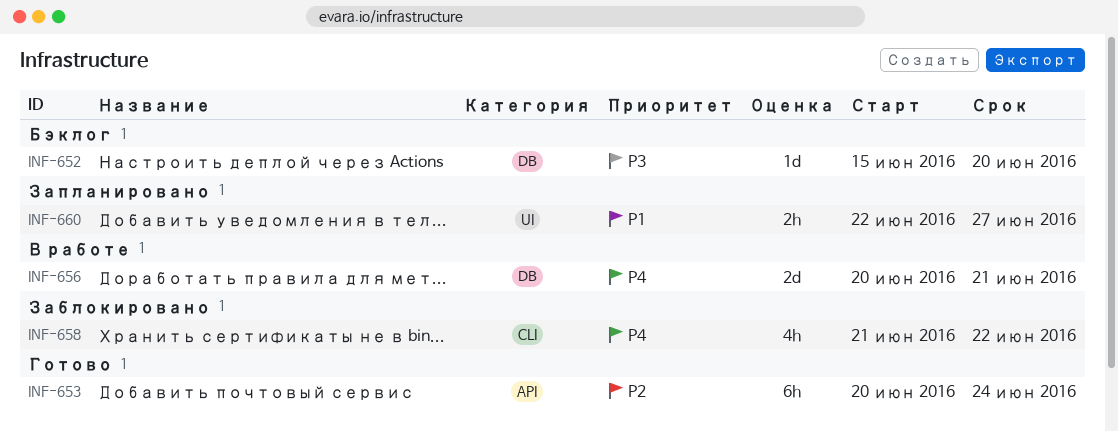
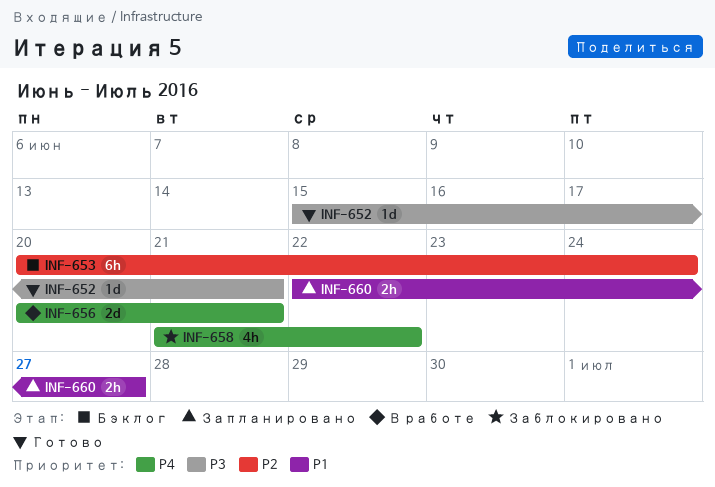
INF-652, status: Бэклог -> Готово
INF-652, due: Jun 20 -> Jun 21
INF-653, status: Готово -> Бэклог

